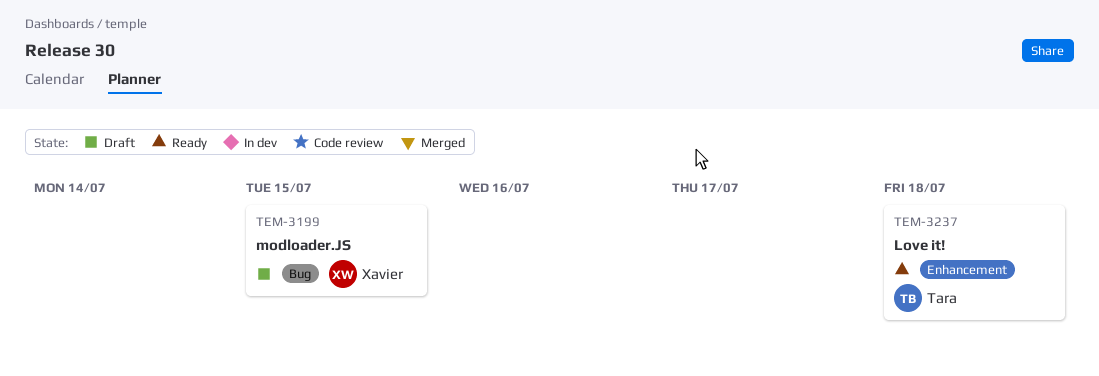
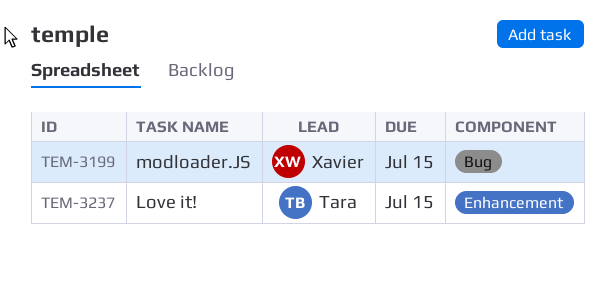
TEM-3237, due: Jul 18 -> Jul 15

